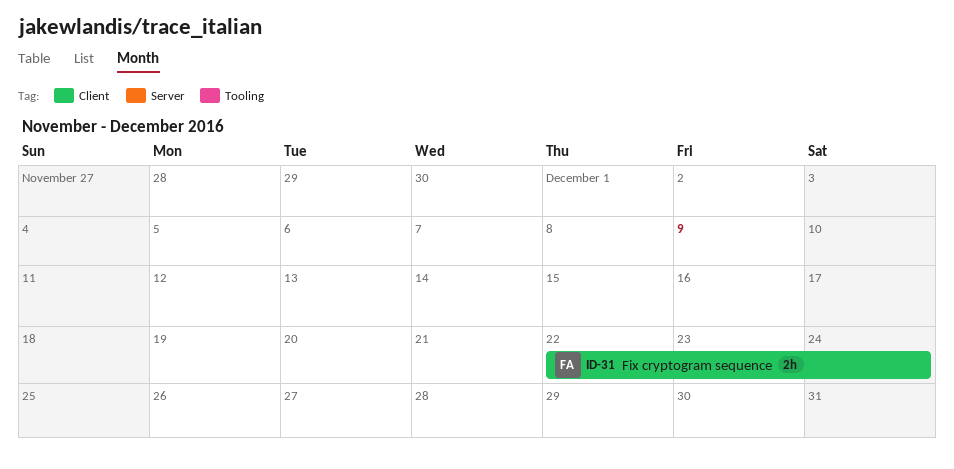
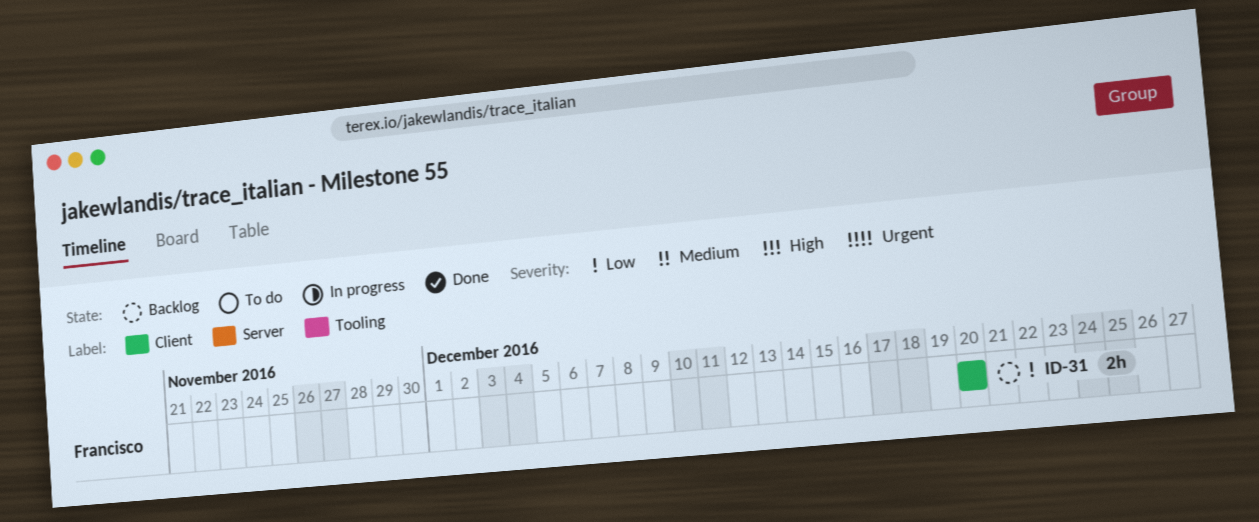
ID-31, start: Dec 22 -> Dec 20
ID-31, due: Dec 24 -> Dec 20

